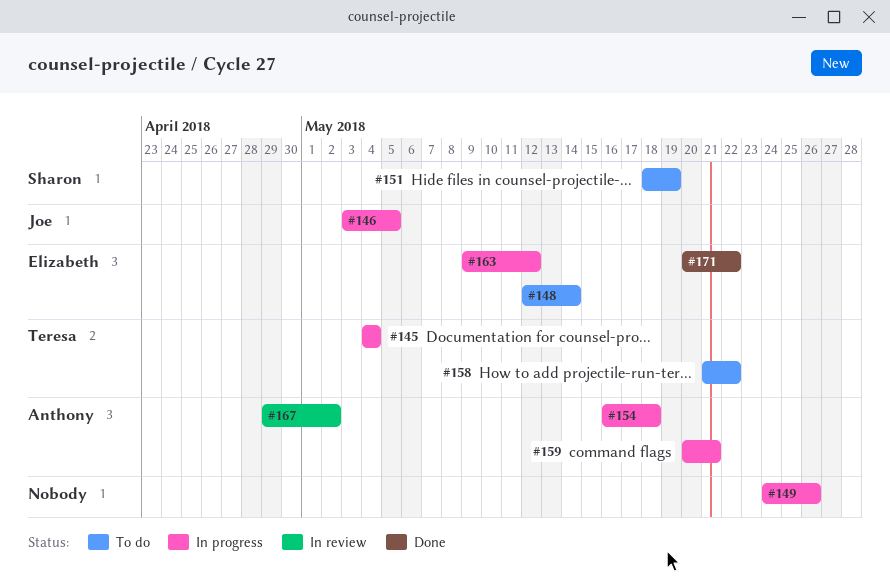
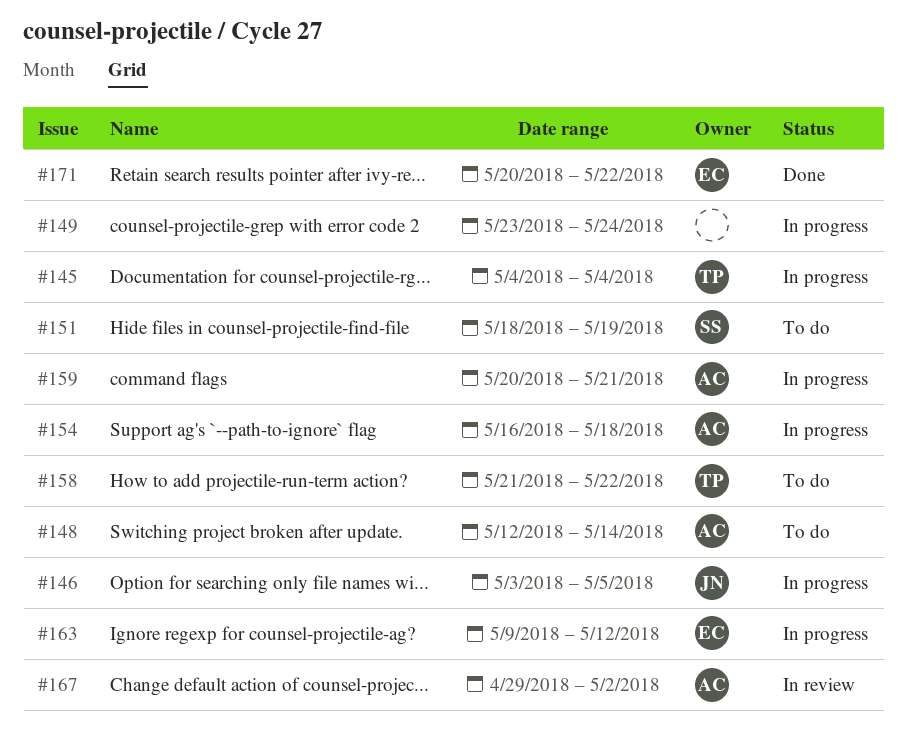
#148, owner: Elizabeth -> Anthony
#149, start: May 24 -> May 23
#149, due: May 26 -> May 24

